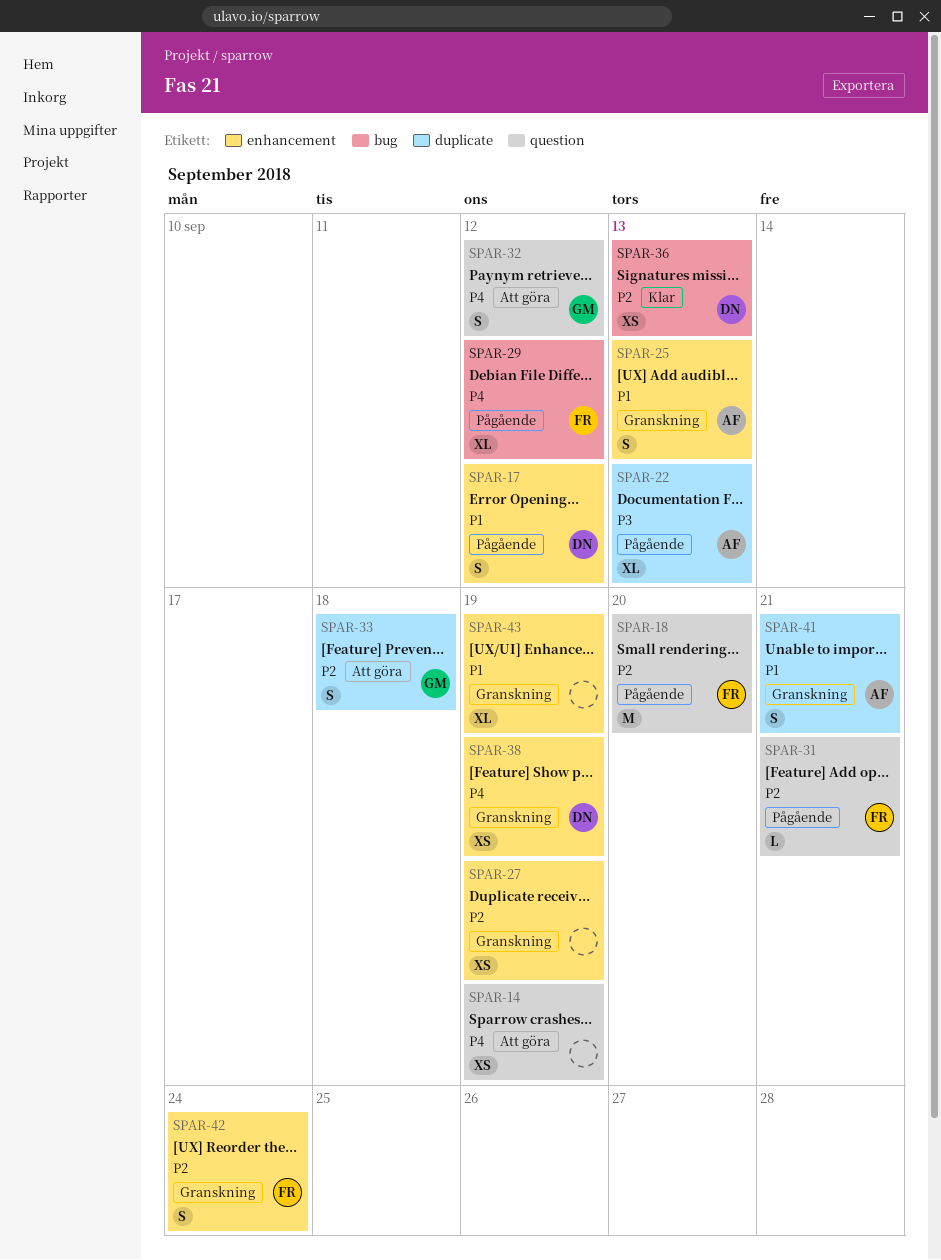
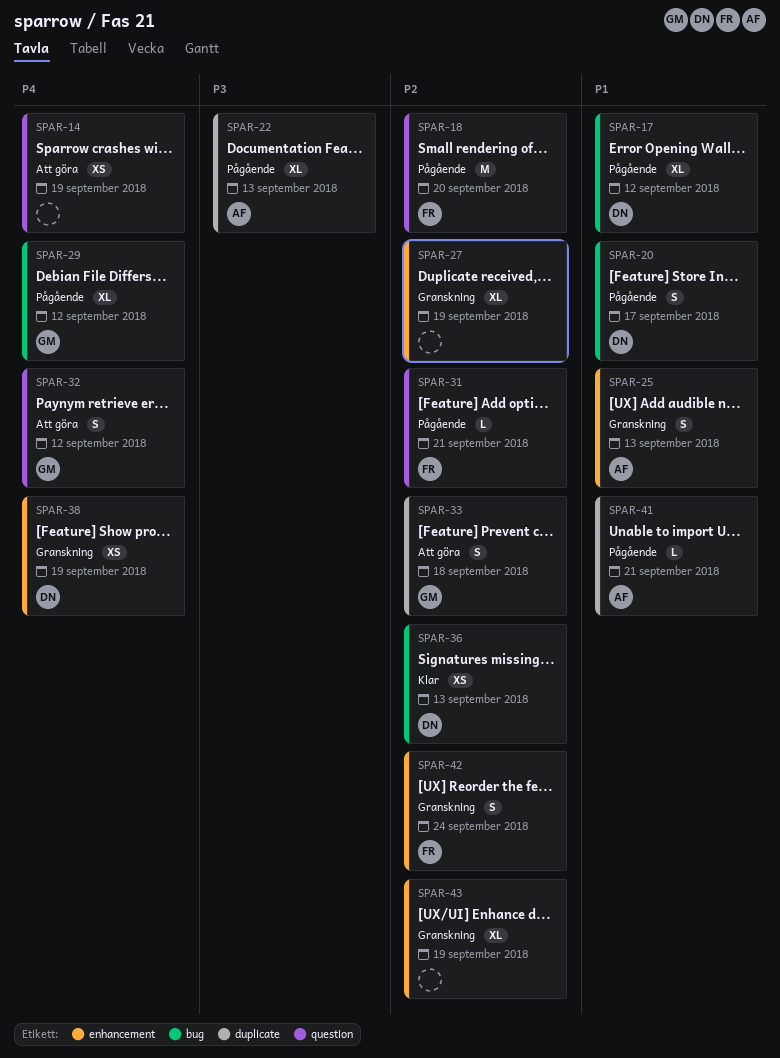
SPAR-17, label: enhancement -> bug
SPAR-17, estimate: S -> XL
SPAR-20: none -> present
SPAR-27, estimate: XS -> XL
SPAR-29, owner: FR -> GM
SPAR-41, status: Granskning -> Pågående
SPAR-41, estimate: S -> L
SPAR-43, priority: P1 -> P2

